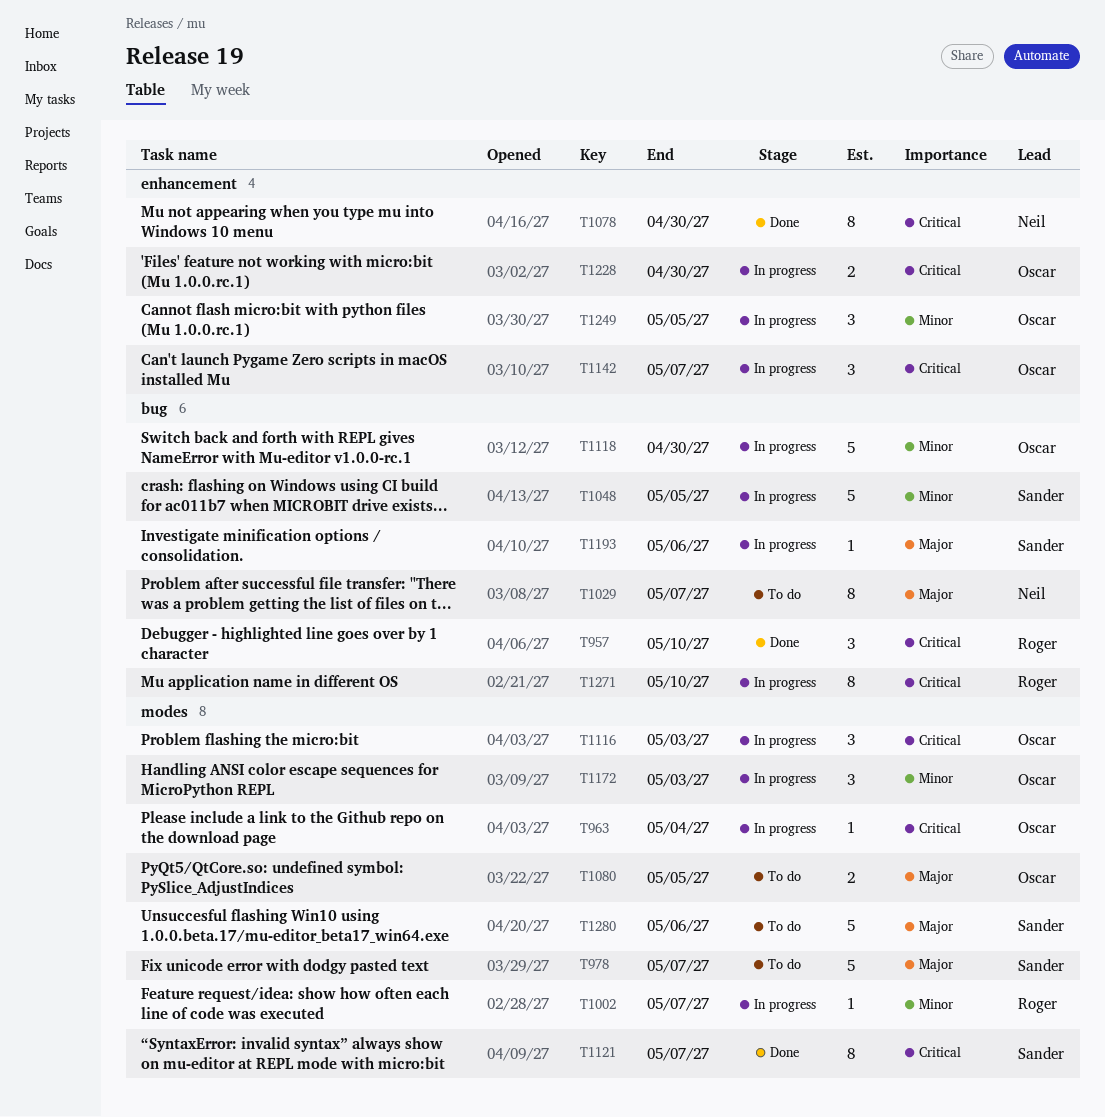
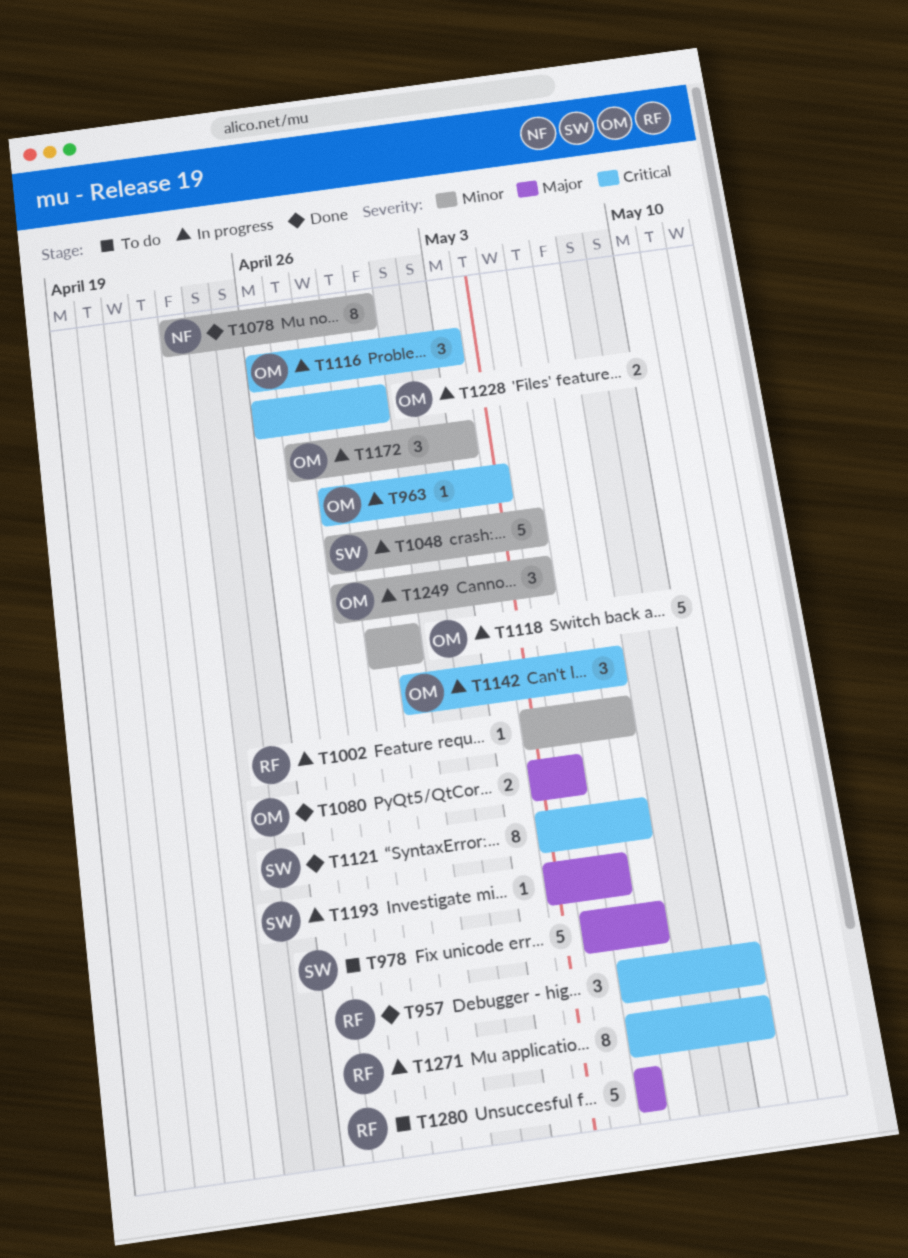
T1029: present -> none
T1078, priority: Critical -> Minor
T1080, status: To do -> Done
T1280, owner: Sander -> Roger

